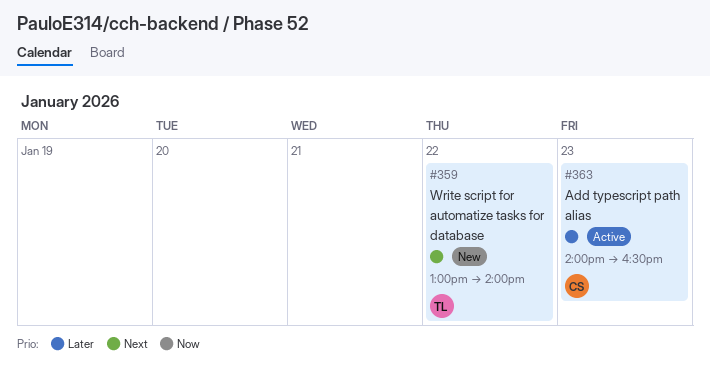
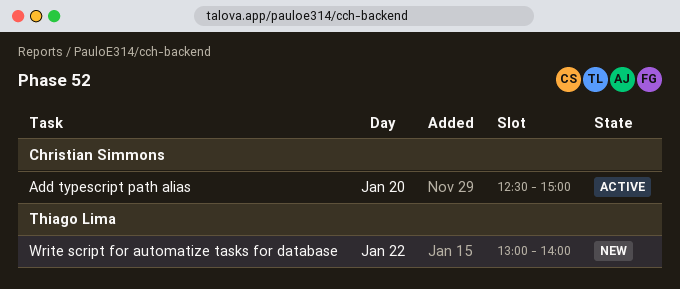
Add typescript path alias, day: Jan 23 -> Jan 20
Add typescript path alias, begins: 14:00 -> 12:30
Add typescript path alias, ends: 16:30 -> 15:00

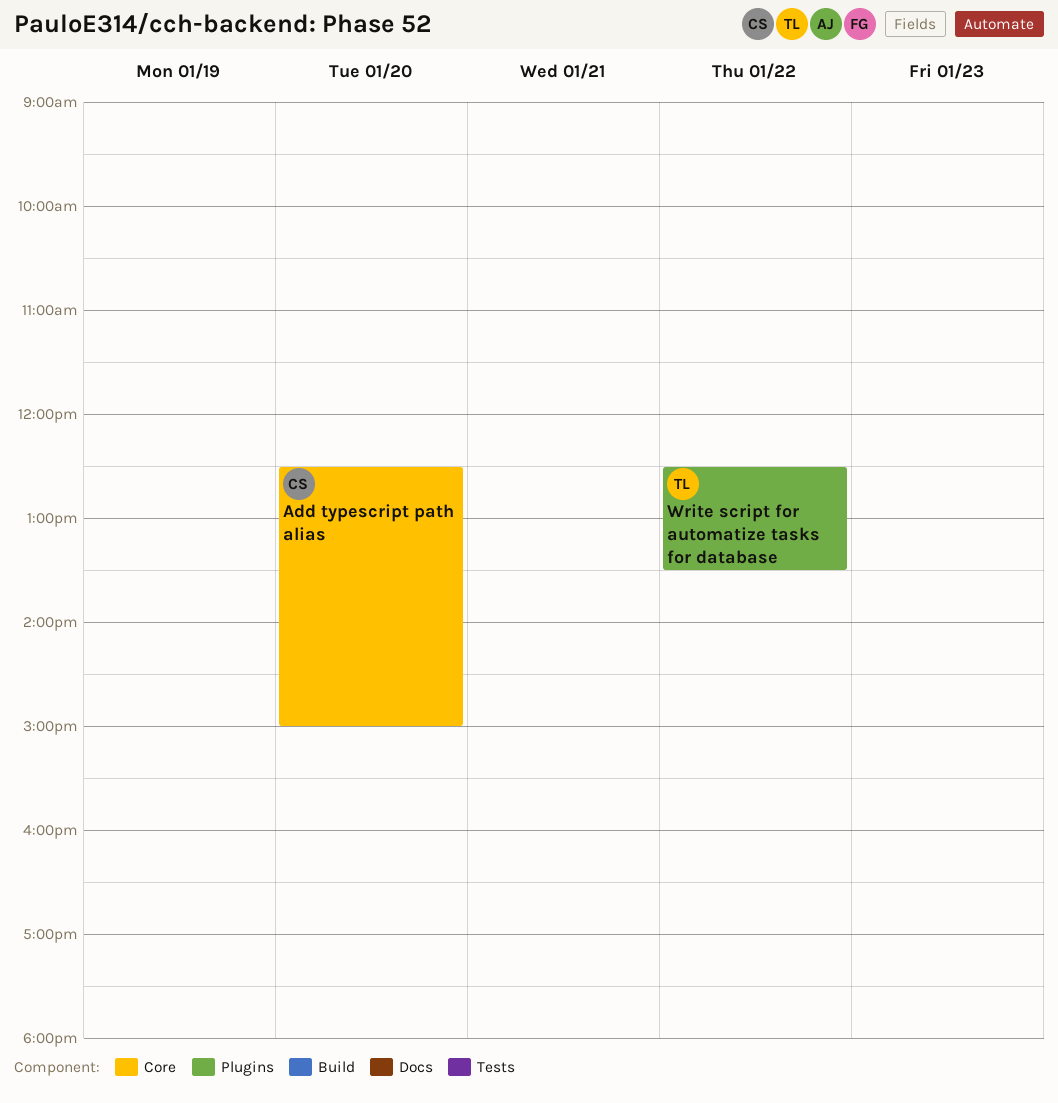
Write script for automatize tasks for database, begins: 13:00 -> 12:30
Write script for automatize tasks for database, ends: 14:00 -> 13:30

